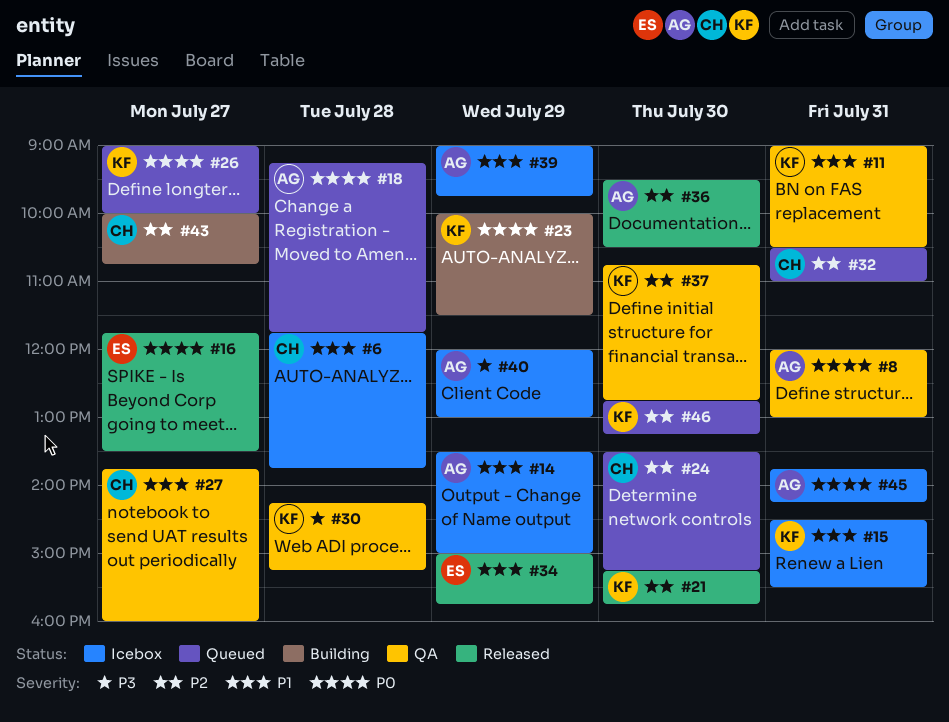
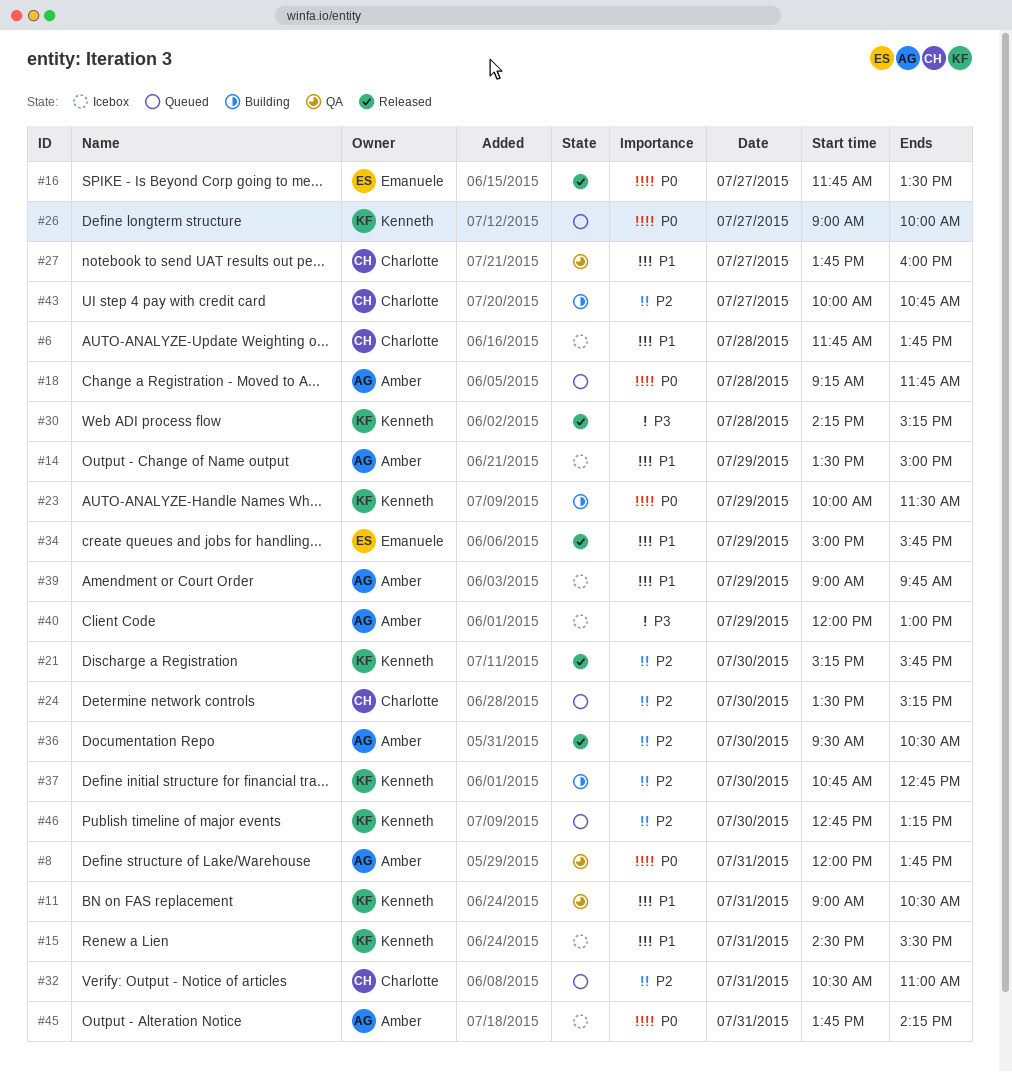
#8, ends: 13:00 -> 13:45
#30, status: QA -> Released
#37, status: QA -> Building

